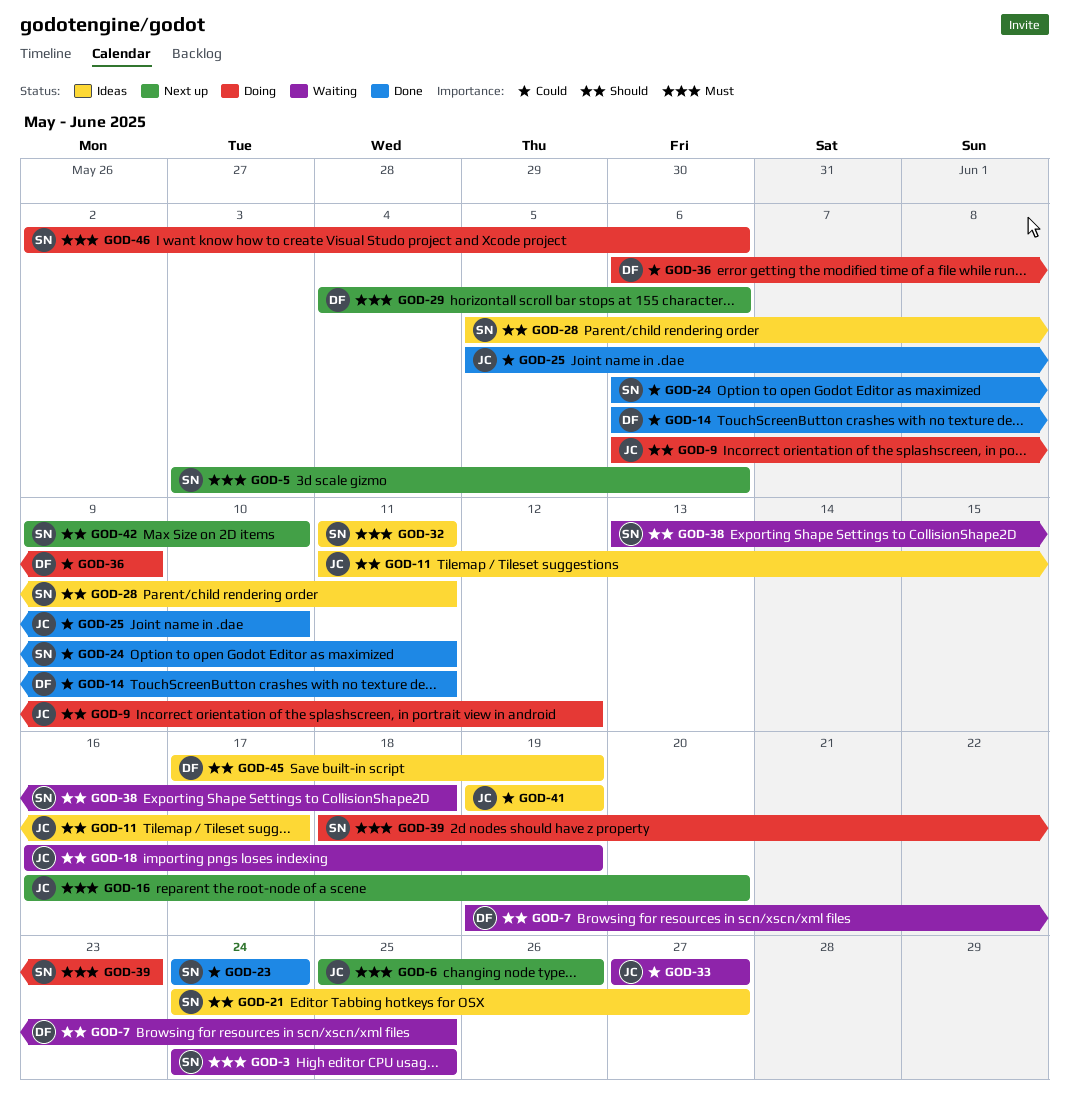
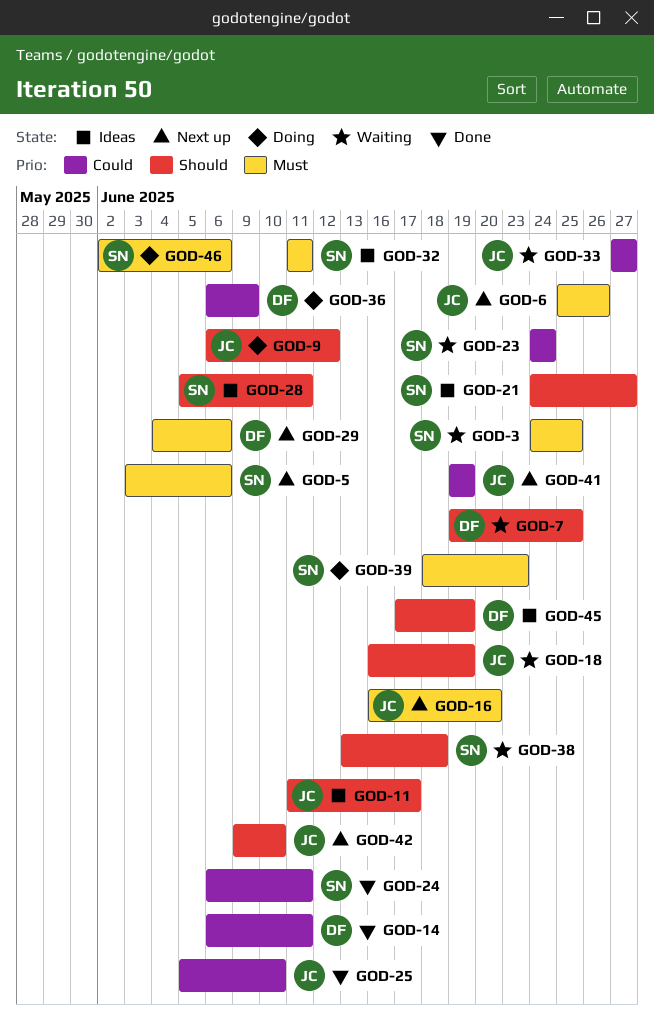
GOD-23, status: Done -> Waiting
GOD-41, status: Ideas -> Next up
GOD-42, owner: SN -> JC

